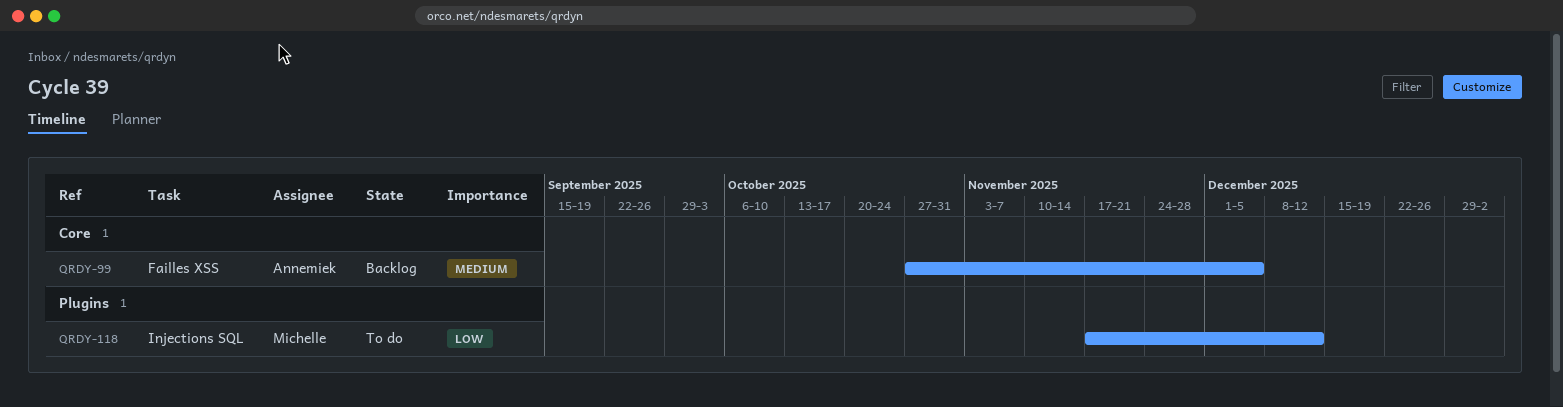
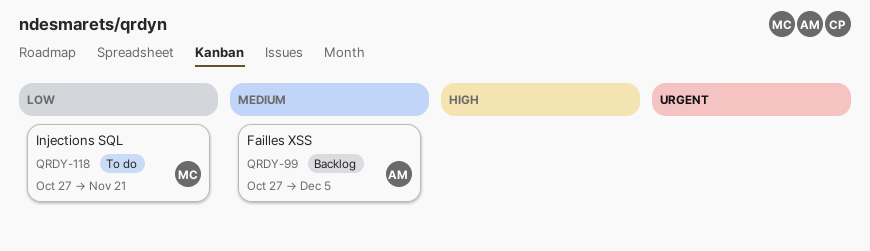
QRDY-118, start: Nov 17 -> Oct 27
QRDY-118, due: Dec 12 -> Nov 21

